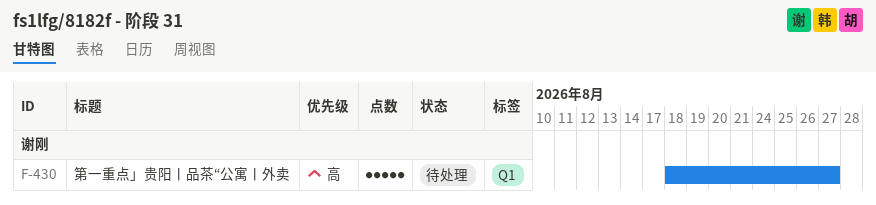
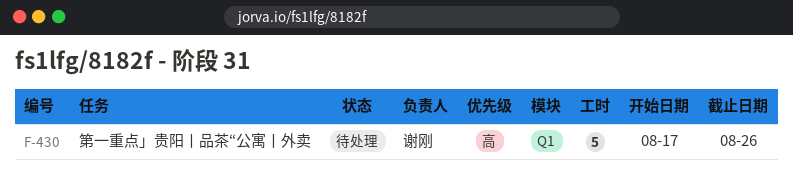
F-430, start: Aug 18 -> Aug 17
F-430, due: Aug 27 -> Aug 26

